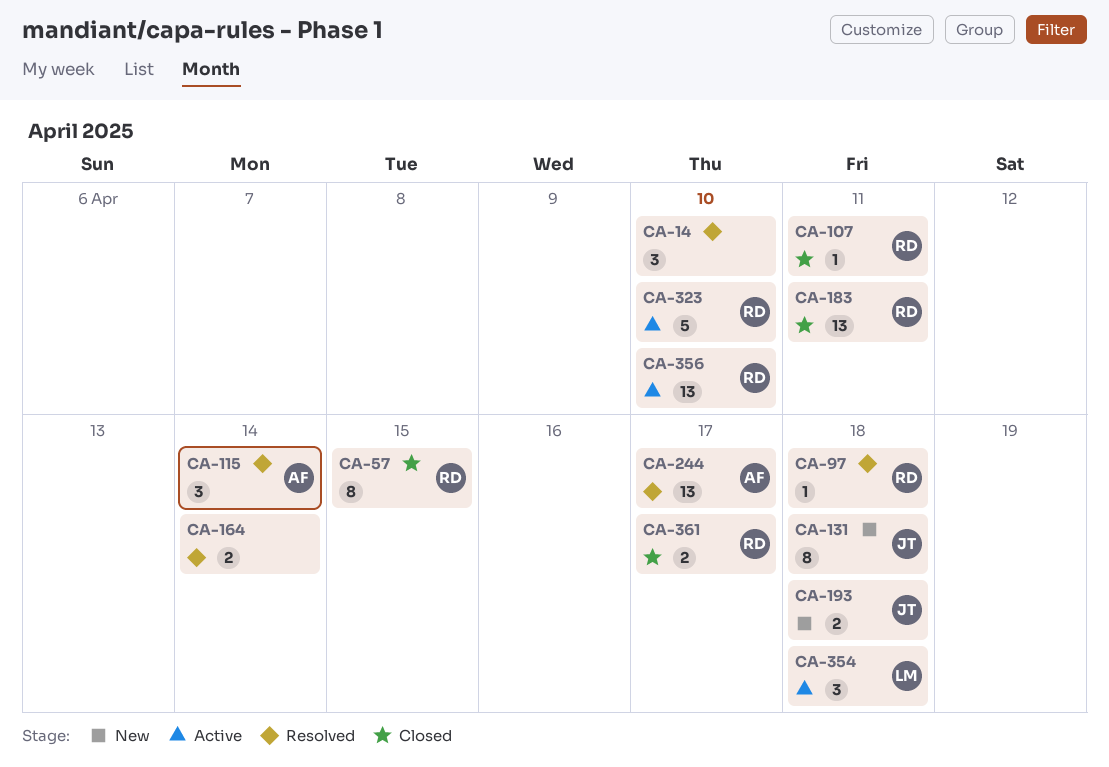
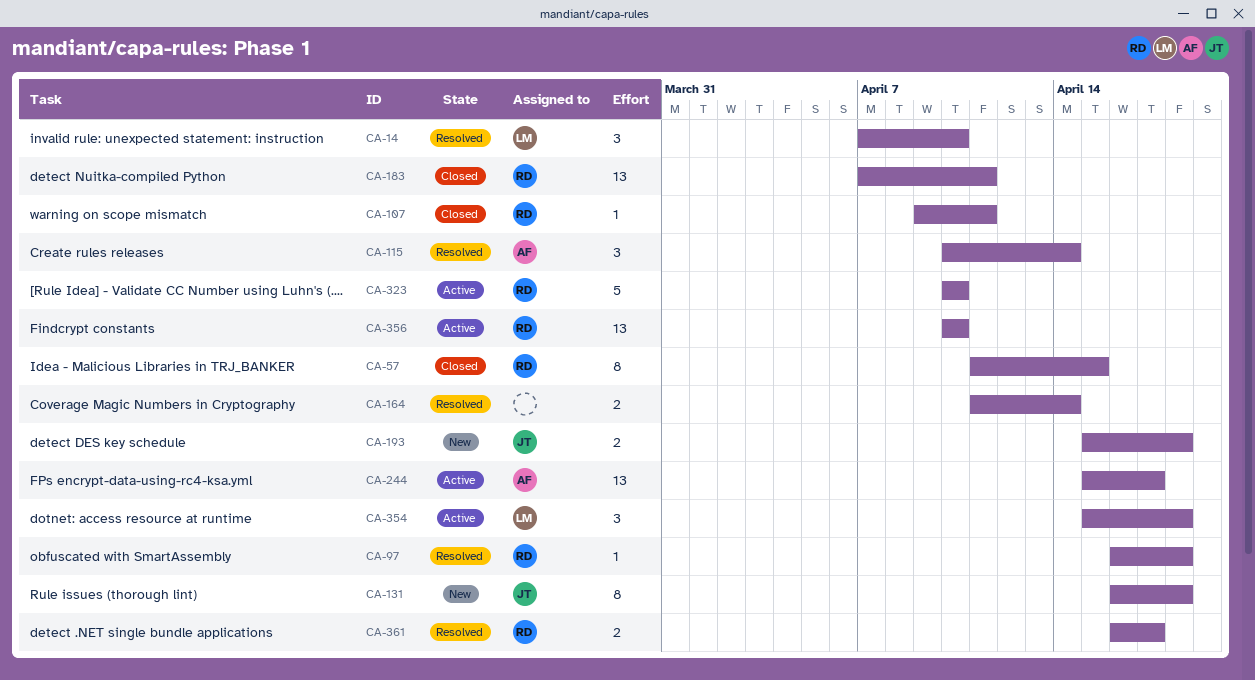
CA-14, owner: none -> LM
CA-244, status: Resolved -> Active
CA-361, status: Closed -> Resolved

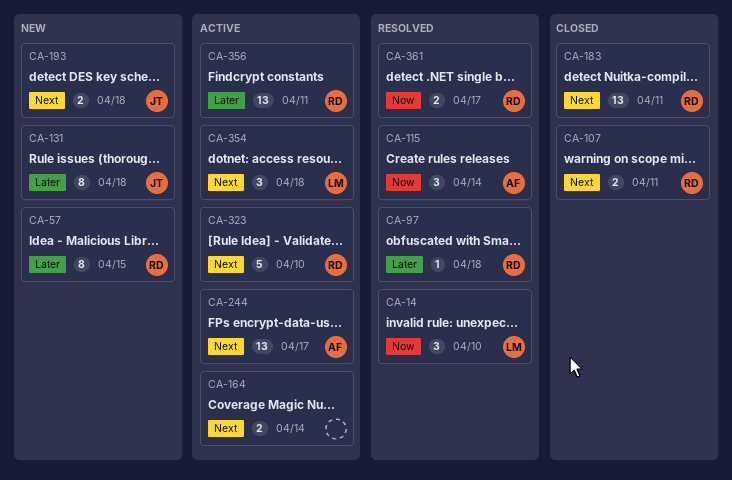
CA-57, status: Closed -> New
CA-107, estimate: 1 -> 2
CA-164, status: Resolved -> Active
CA-356, due: Apr 10 -> Apr 11

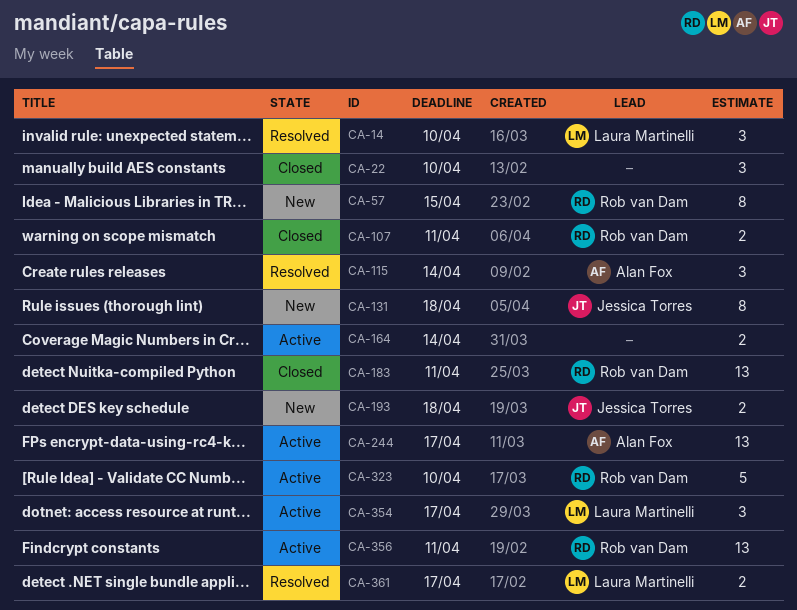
CA-22: none -> present
CA-97: present -> none
CA-354, due: Apr 18 -> Apr 17
CA-361, owner: Rob van Dam -> Laura Martinelli

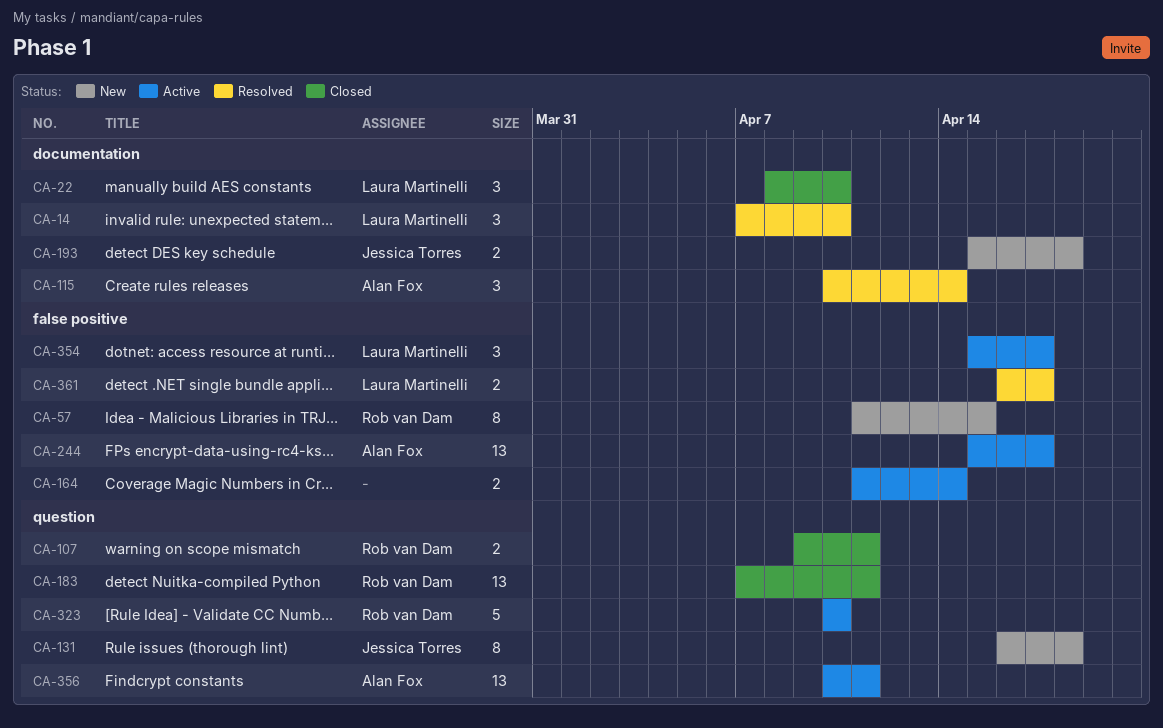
CA-22, owner: none -> Laura Martinelli
CA-356, owner: Rob van Dam -> Alan Fox

